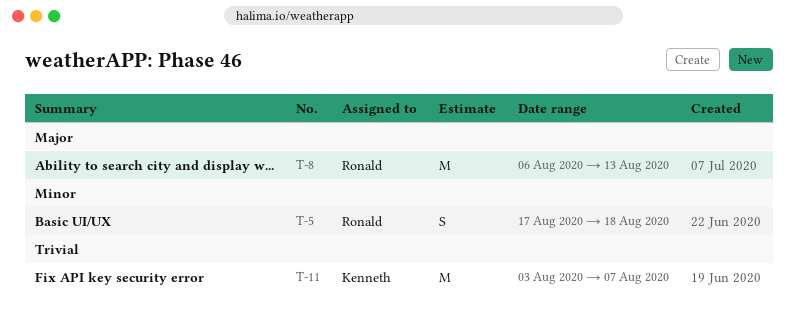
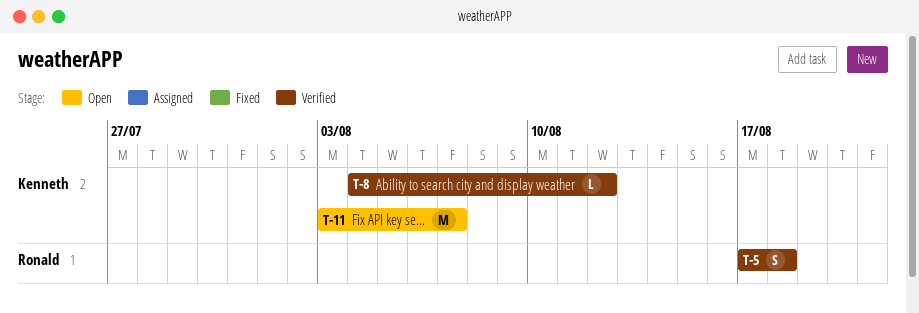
T-8, owner: Ronald -> Kenneth
T-8, estimate: M -> L
T-8, start: Aug 6 -> Aug 4
T-8, due: Aug 13 -> Aug 12

